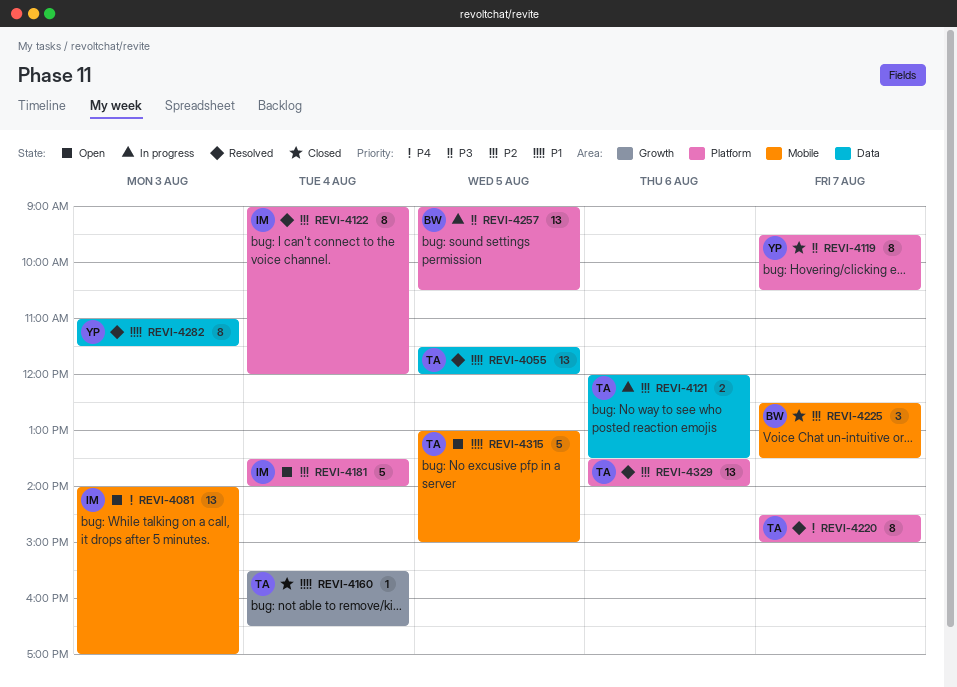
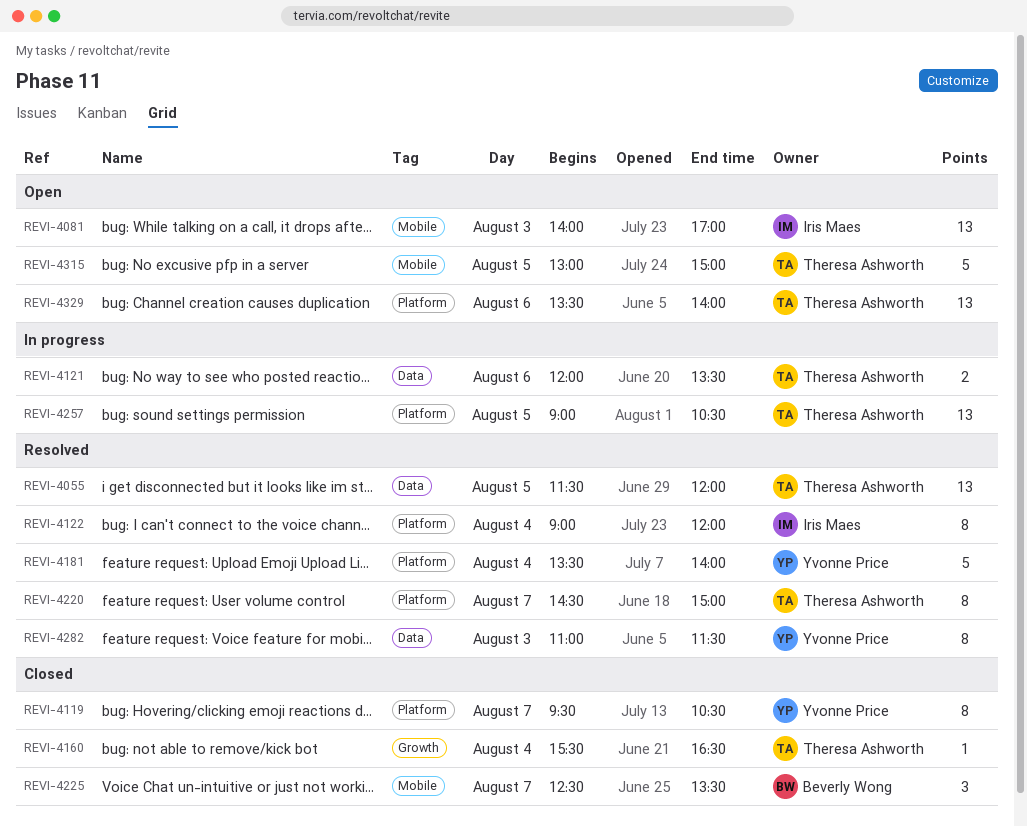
REVI-4181, status: Open -> Resolved
REVI-4181, owner: Iris Maes -> Yvonne Price
REVI-4257, owner: Beverly Wong -> Theresa Ashworth
REVI-4329, status: Resolved -> Open

